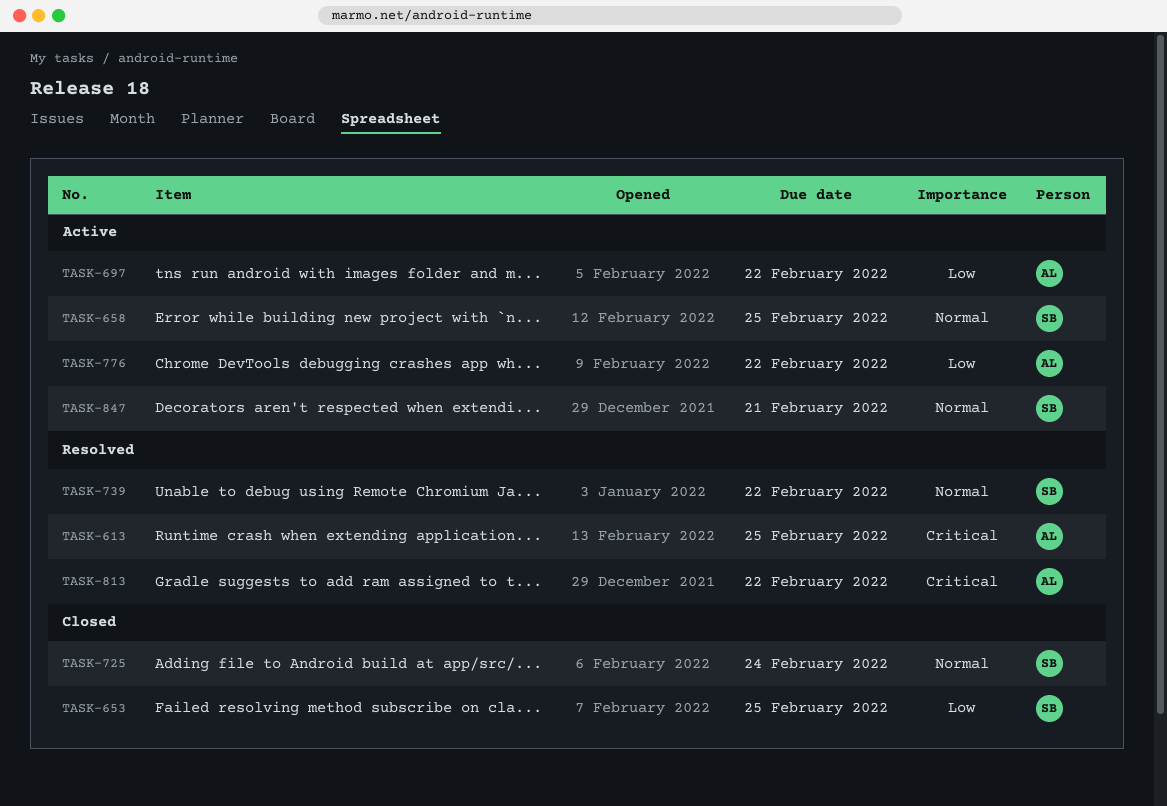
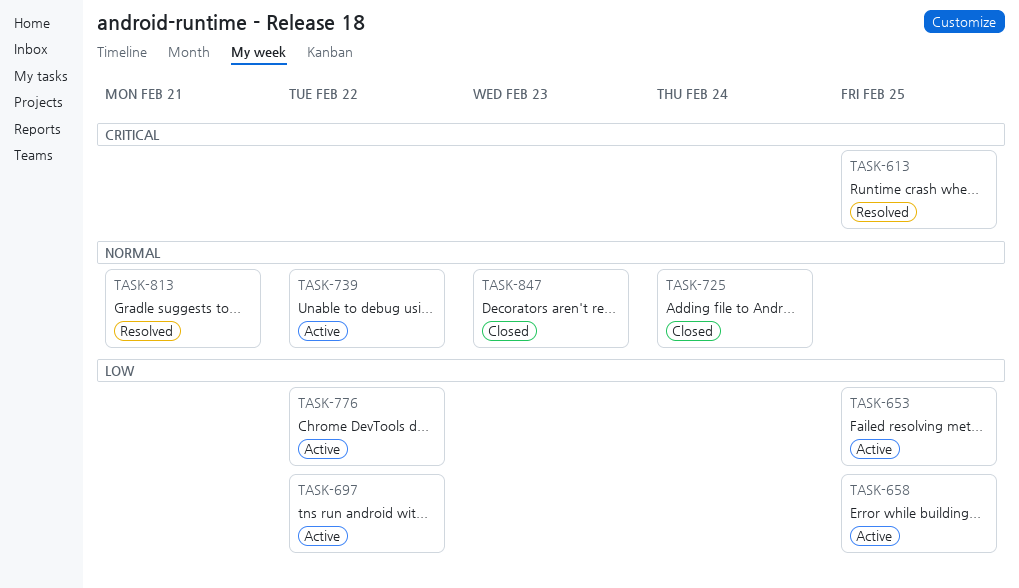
TASK-653, status: Closed -> Active
TASK-658, priority: Normal -> Low
TASK-739, status: Resolved -> Active
TASK-813, priority: Critical -> Normal
TASK-813, due: Feb 22 -> Feb 21
TASK-847, status: Active -> Closed
TASK-847, due: Feb 21 -> Feb 23

